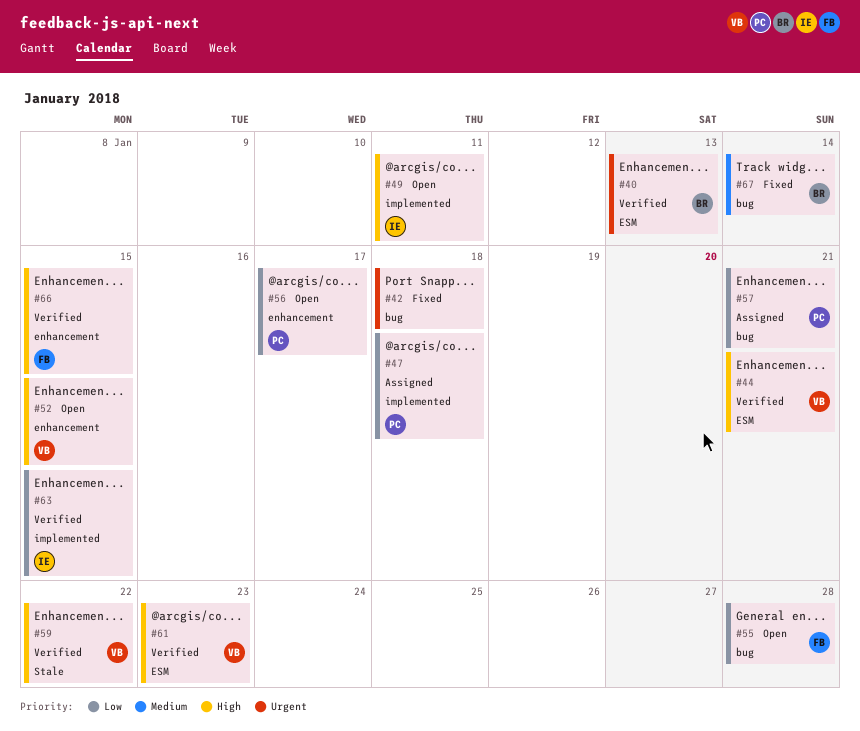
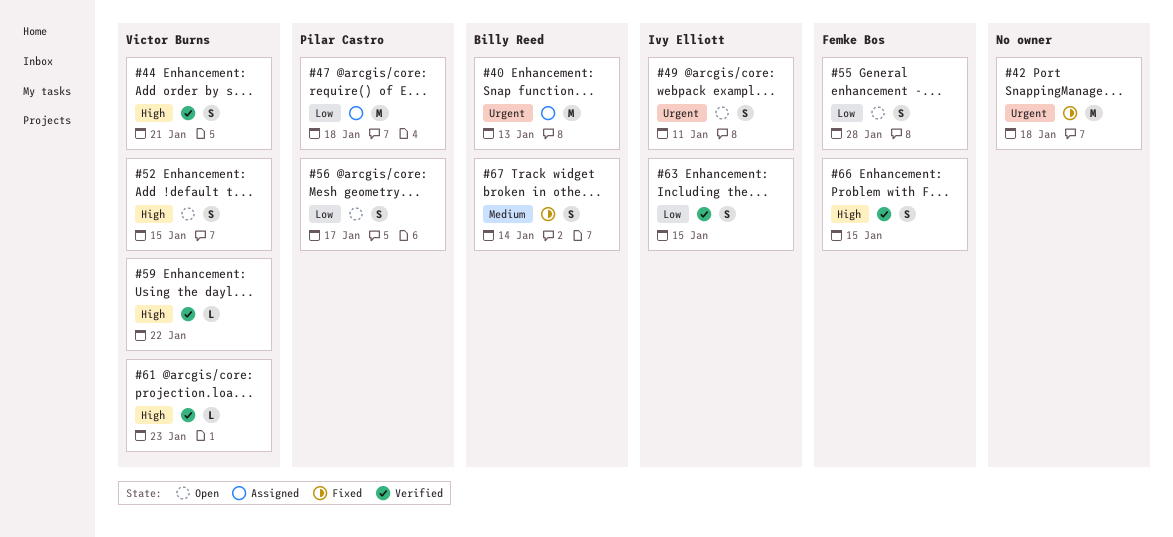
#40, status: Verified -> Assigned
#49, priority: High -> Urgent
#57: present -> none

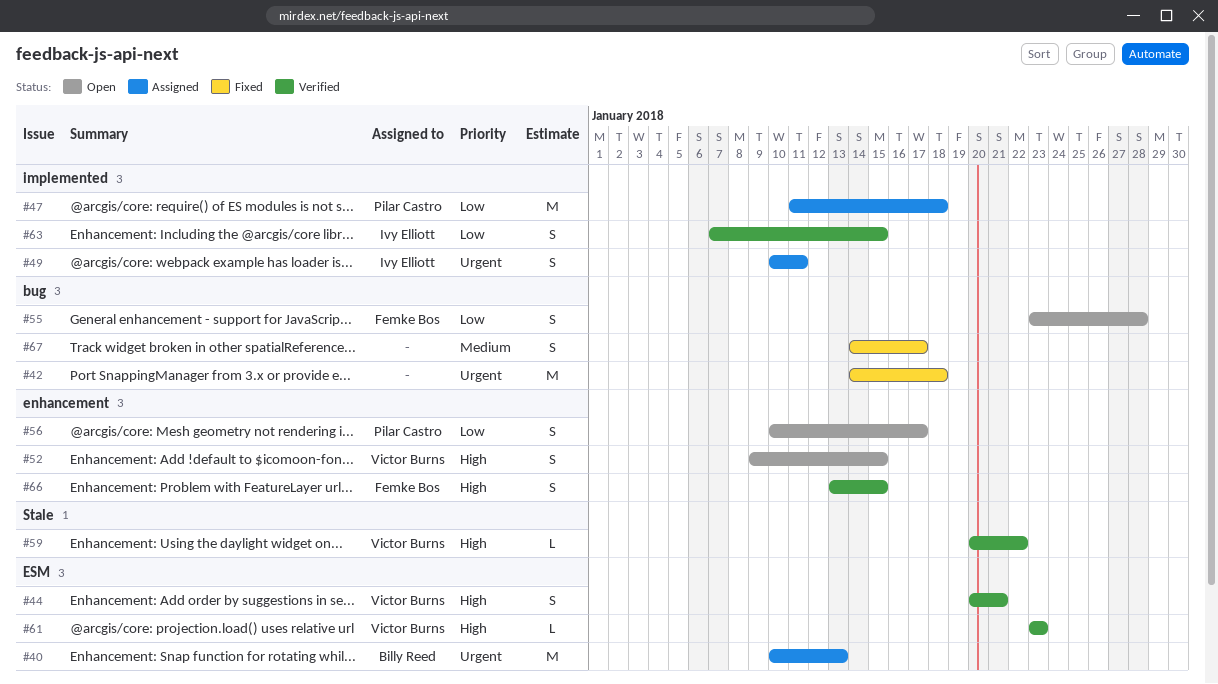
#49, status: Open -> Assigned
#67, owner: Billy Reed -> none
#67, due: Jan 14 -> Jan 17

